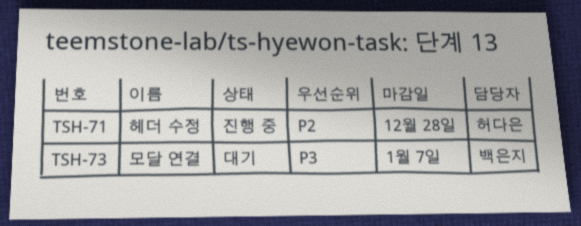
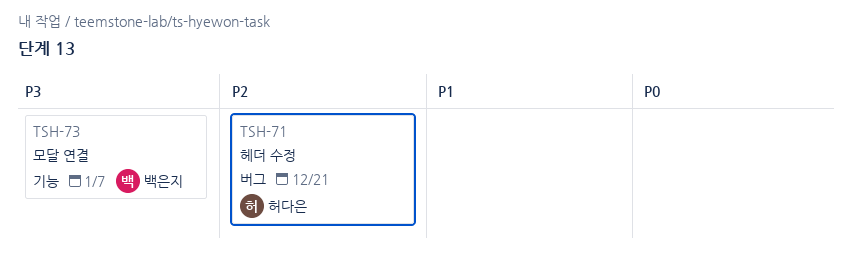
TSH-71, due: Dec 28 -> Dec 21

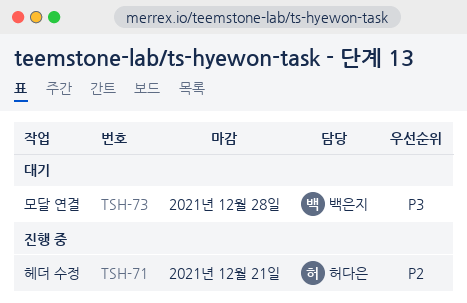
TSH-73, due: Jan 7 -> Dec 28

